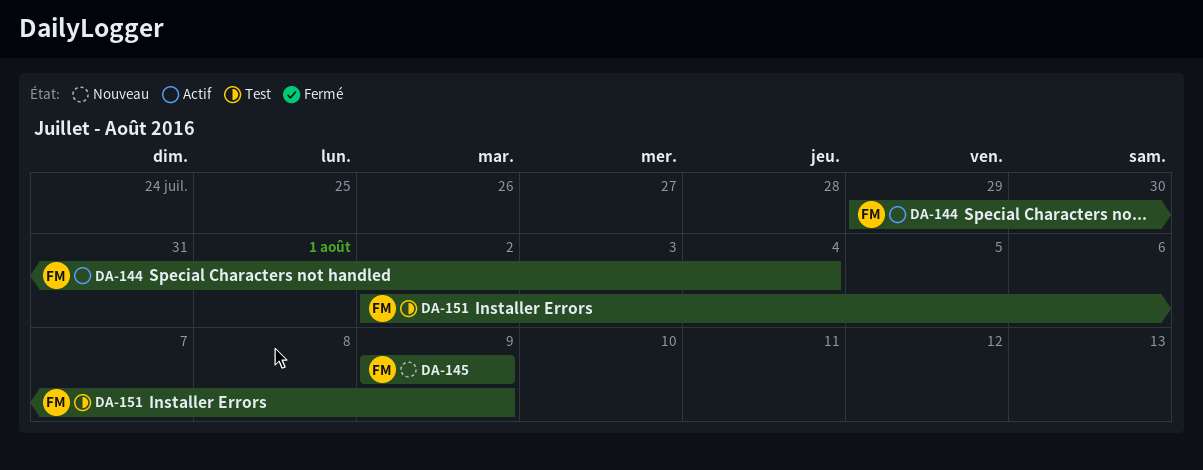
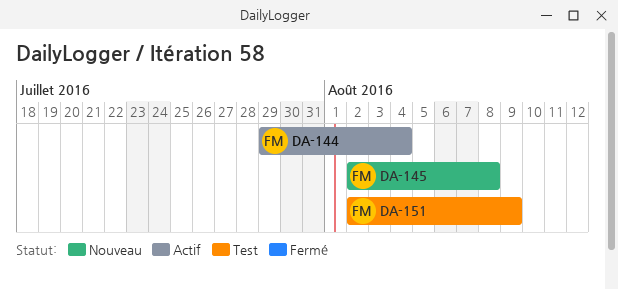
DA-145, start: Aug 9 -> Aug 2
DA-145, due: Aug 9 -> Aug 8

